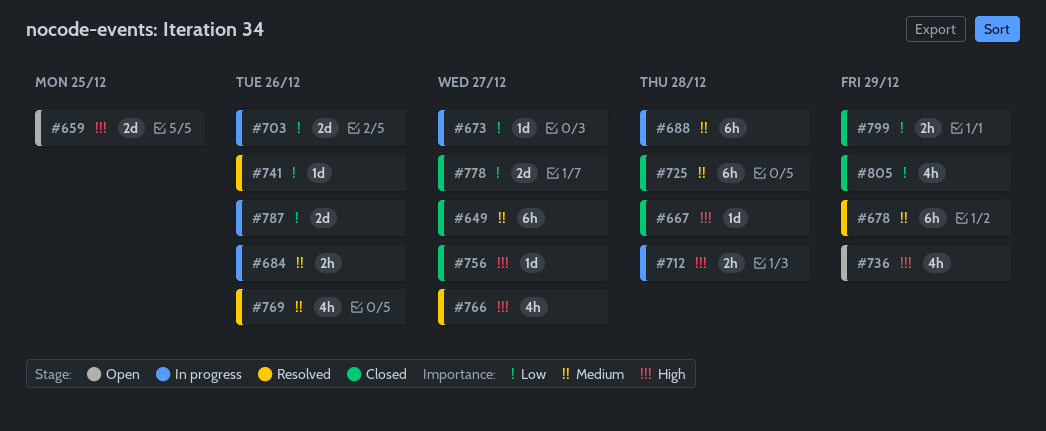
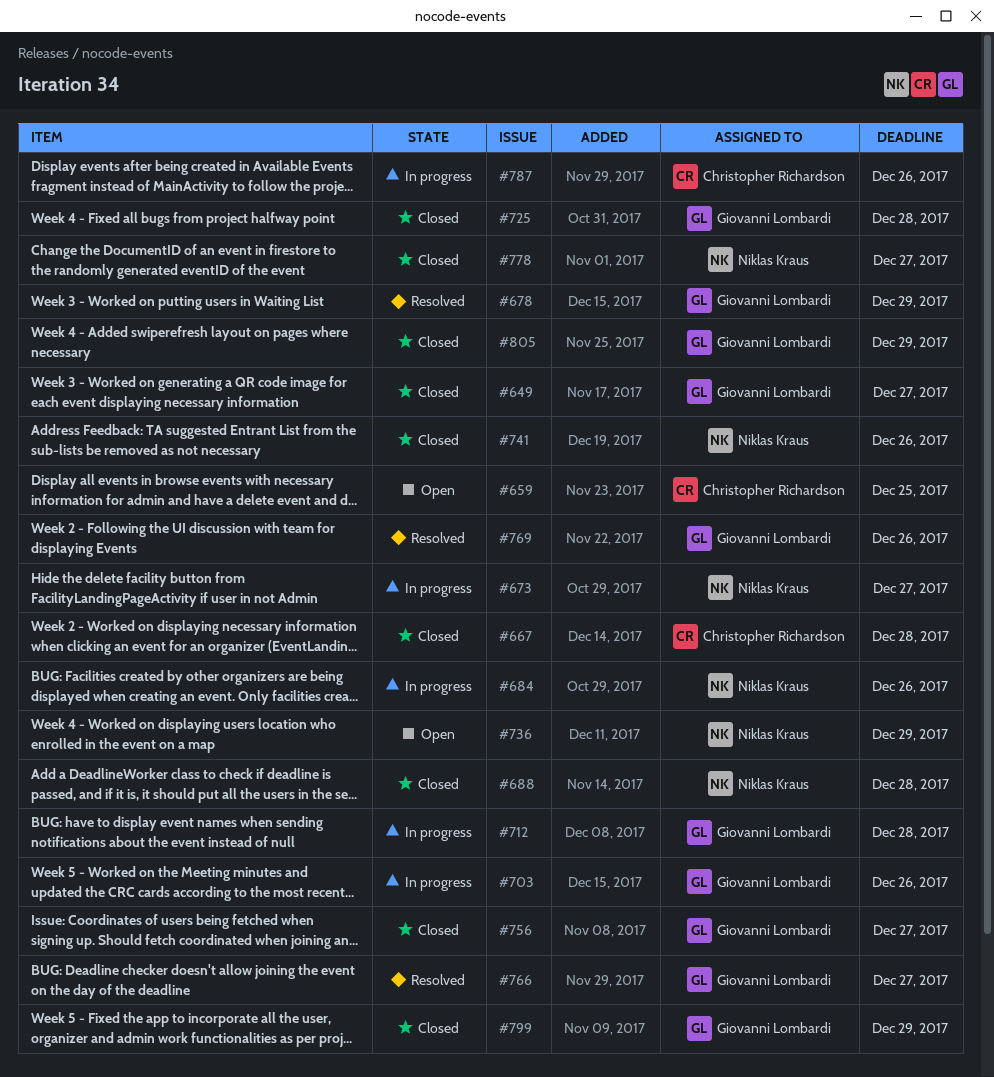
#688, status: In progress -> Closed
#741, status: Resolved -> Closed

